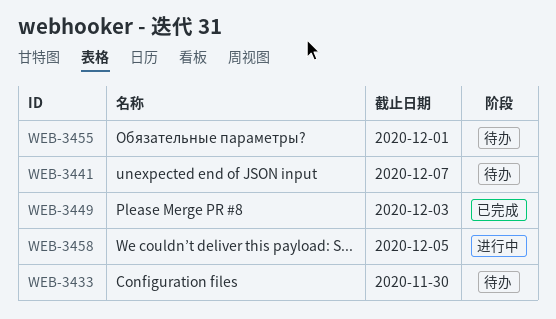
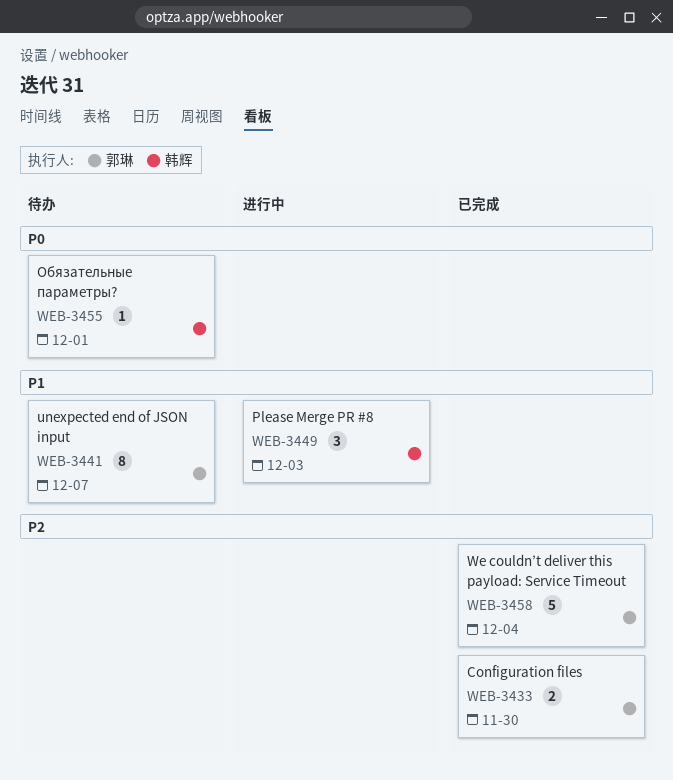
WEB-3433, status: 待办 -> 已完成
WEB-3449, status: 已完成 -> 进行中
WEB-3458, status: 进行中 -> 已完成
WEB-3458, due: Dec 5 -> Dec 4

